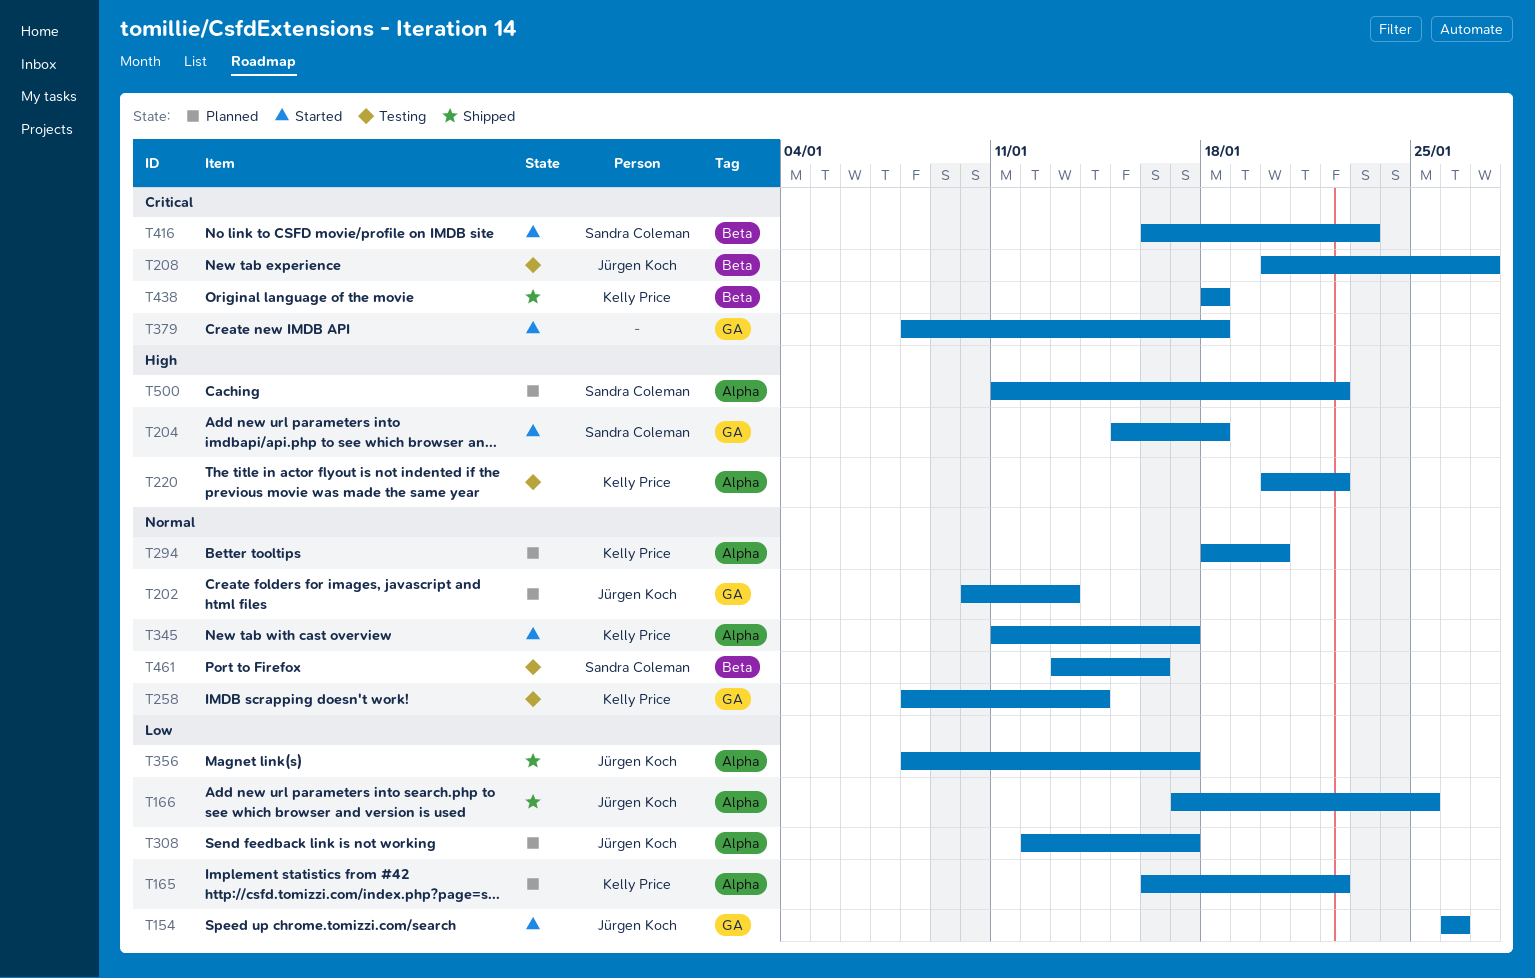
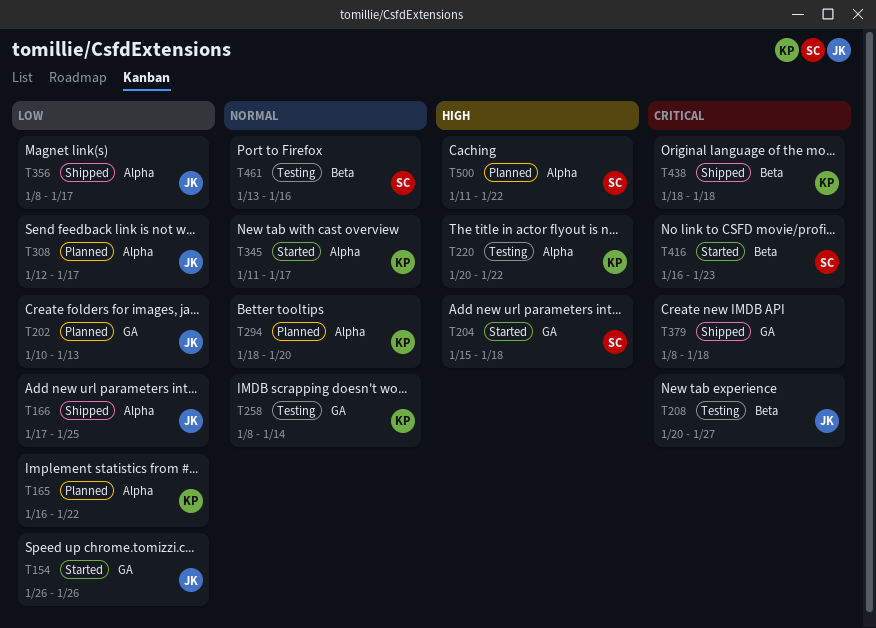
T202, priority: Normal -> Low
T379, status: Started -> Shipped

